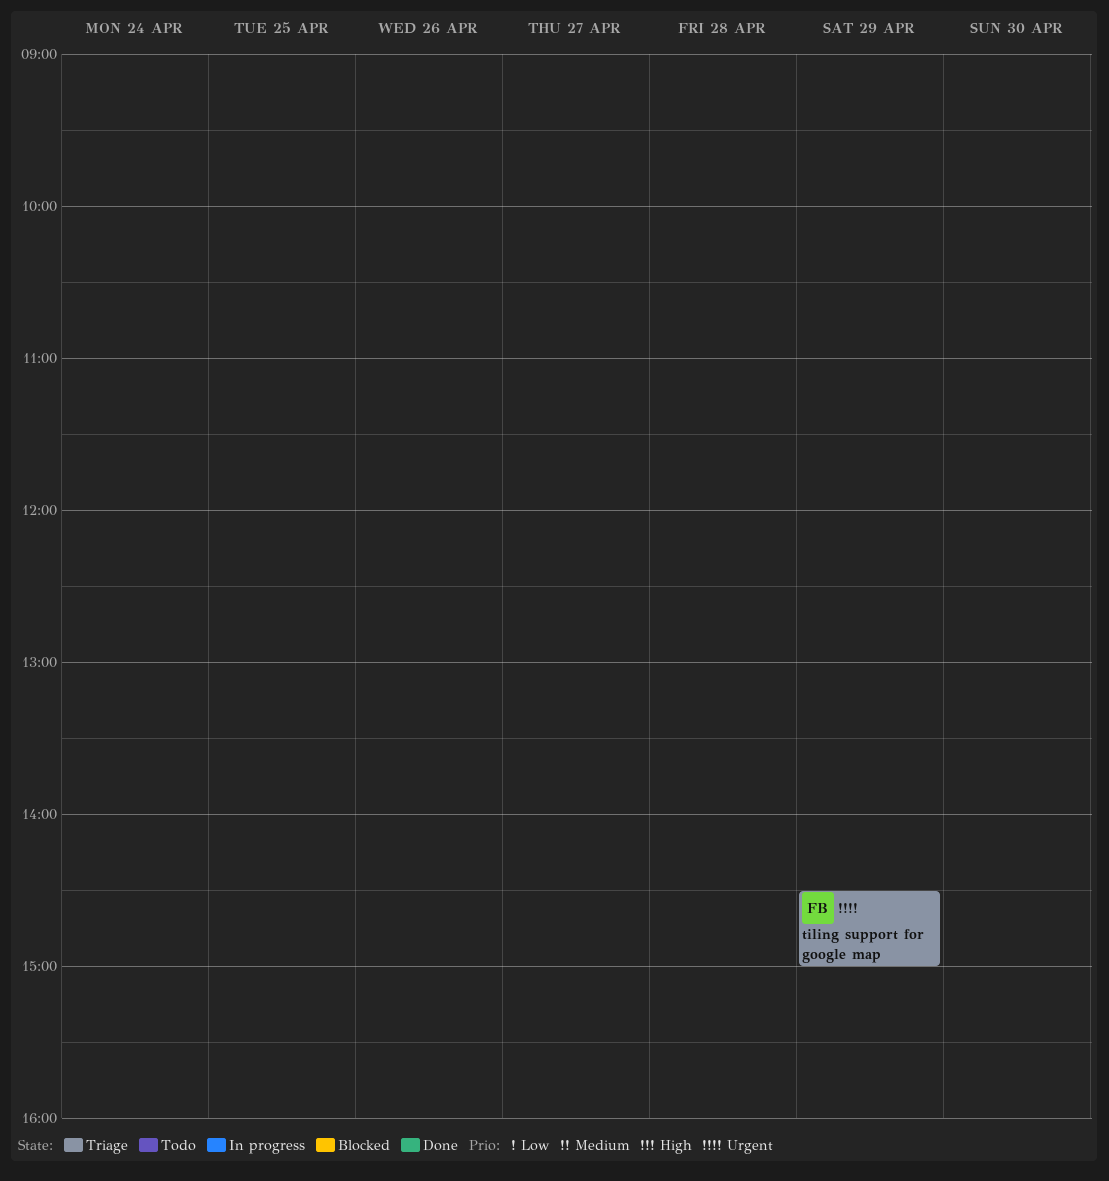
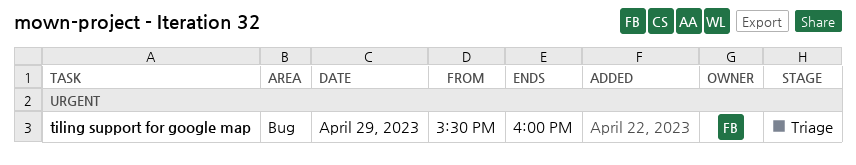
tiling support for google map, begins: 14:30 -> 15:30
tiling support for google map, ends: 15:00 -> 16:00

